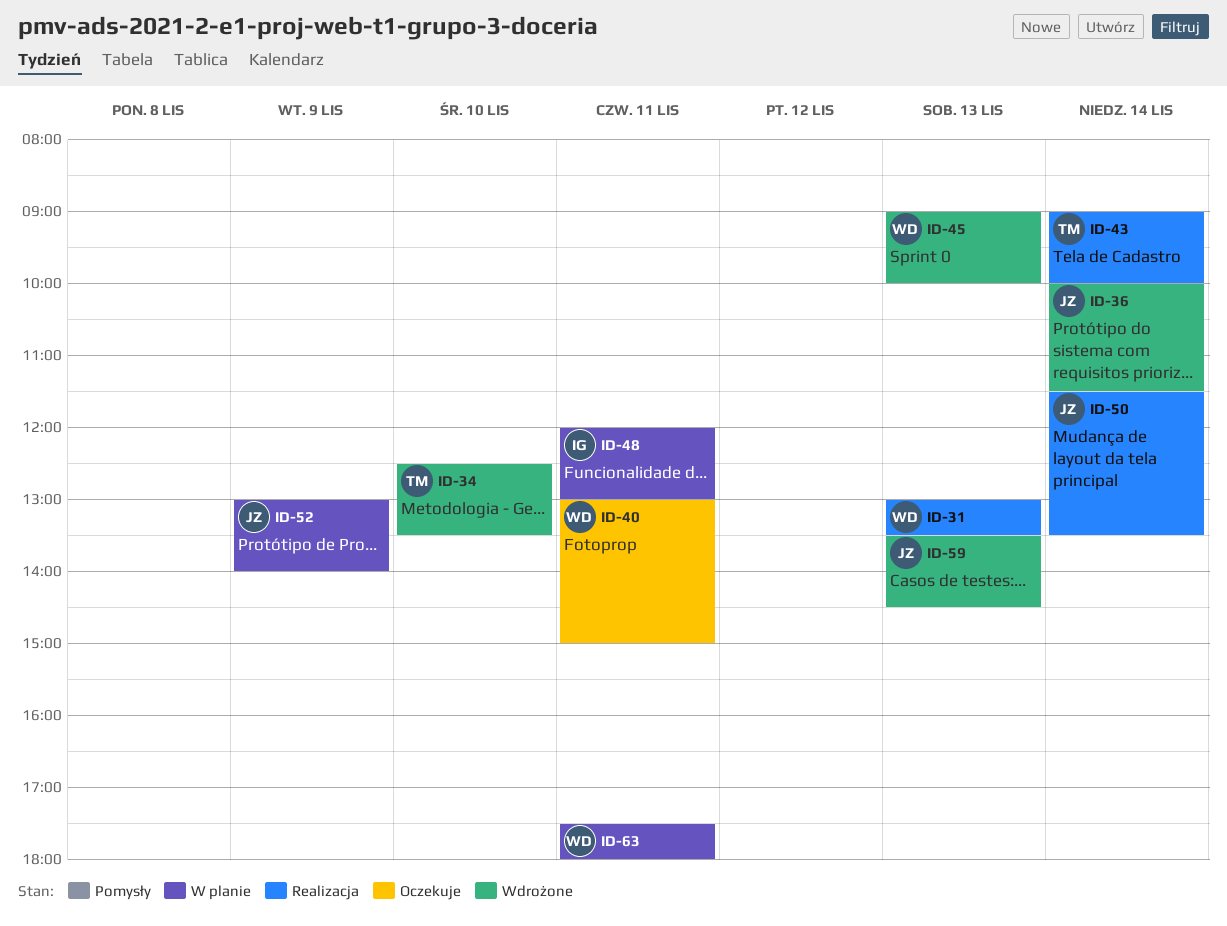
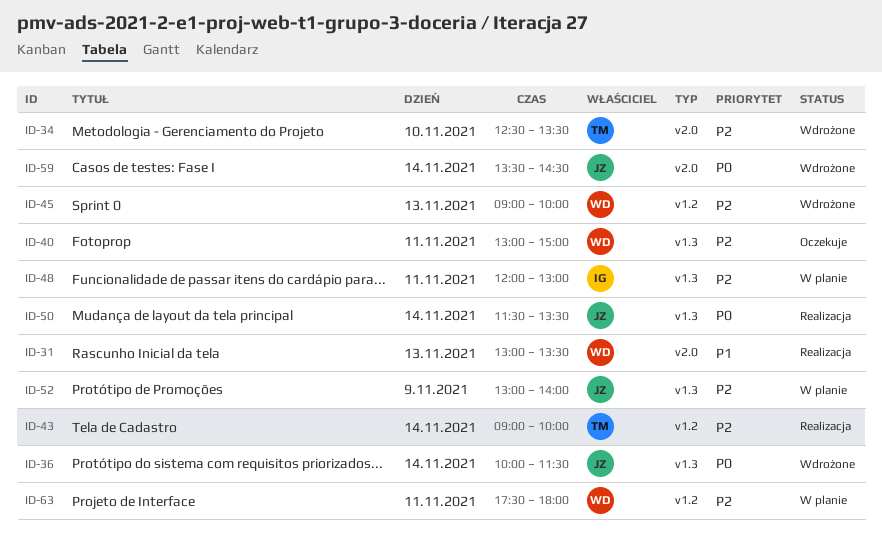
ID-59, day: Nov 13 -> Nov 14

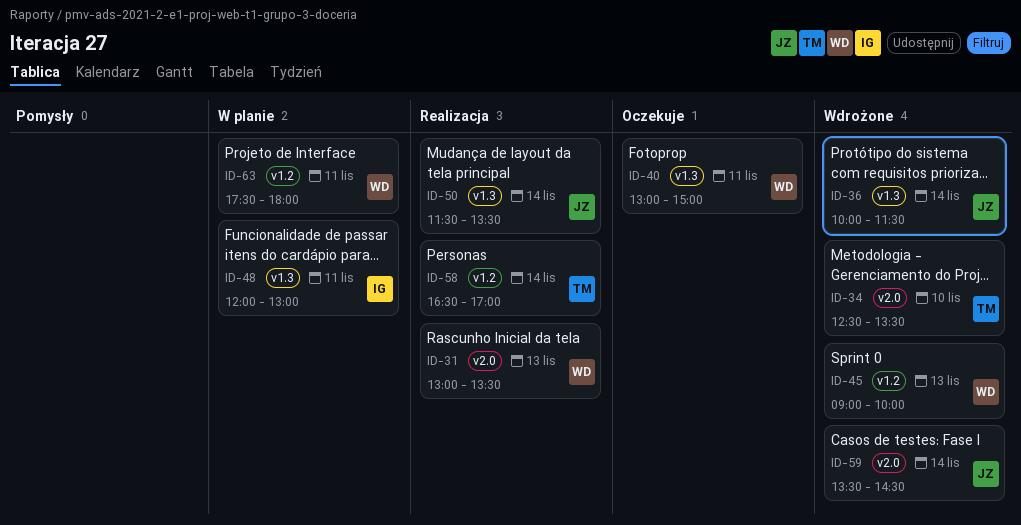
ID-43: present -> none
ID-52: present -> none
ID-58: none -> present

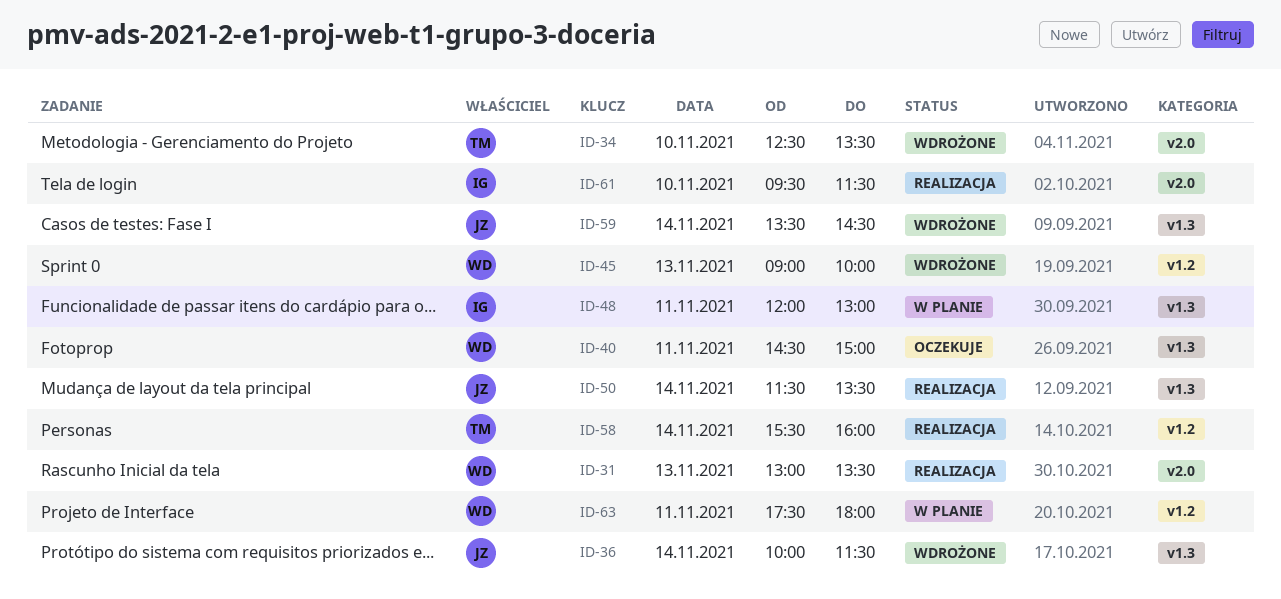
ID-40, begins: 13:00 -> 14:30
ID-58, begins: 16:30 -> 15:30
ID-58, ends: 17:00 -> 16:00
ID-59, label: v2.0 -> v1.3
ID-61: none -> present

